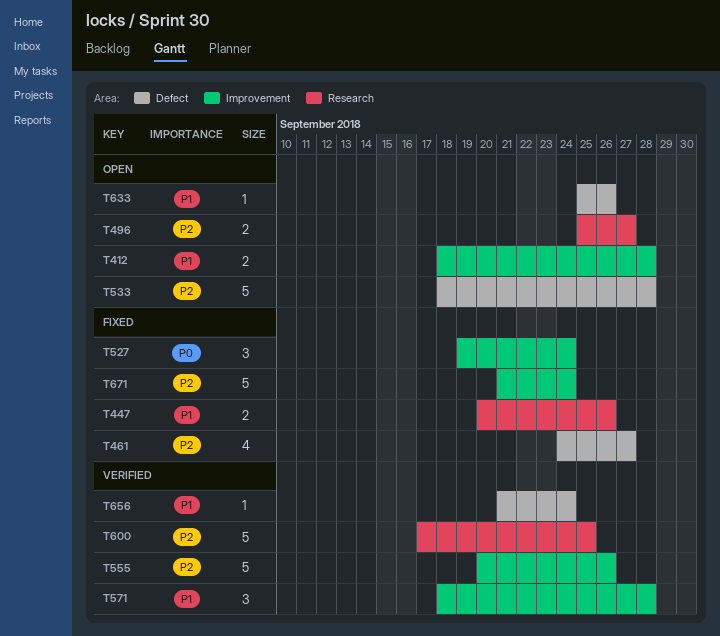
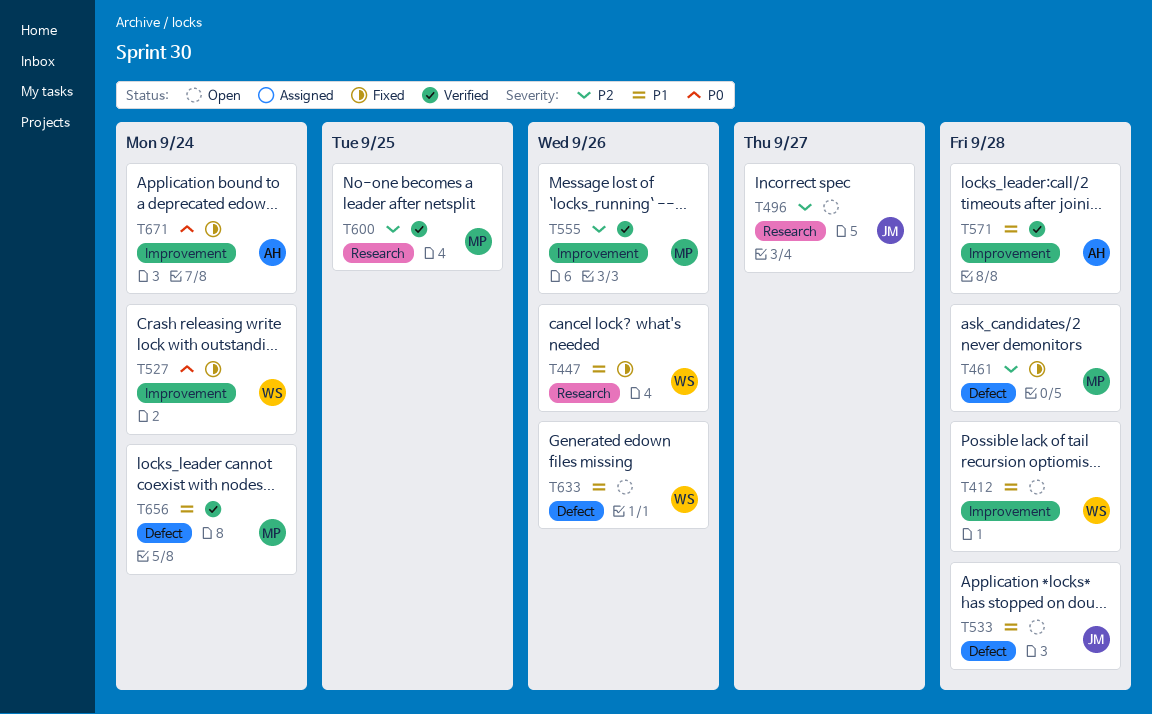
T461, due: Sep 27 -> Sep 28
T533, priority: P2 -> P1
T671, priority: P2 -> P0

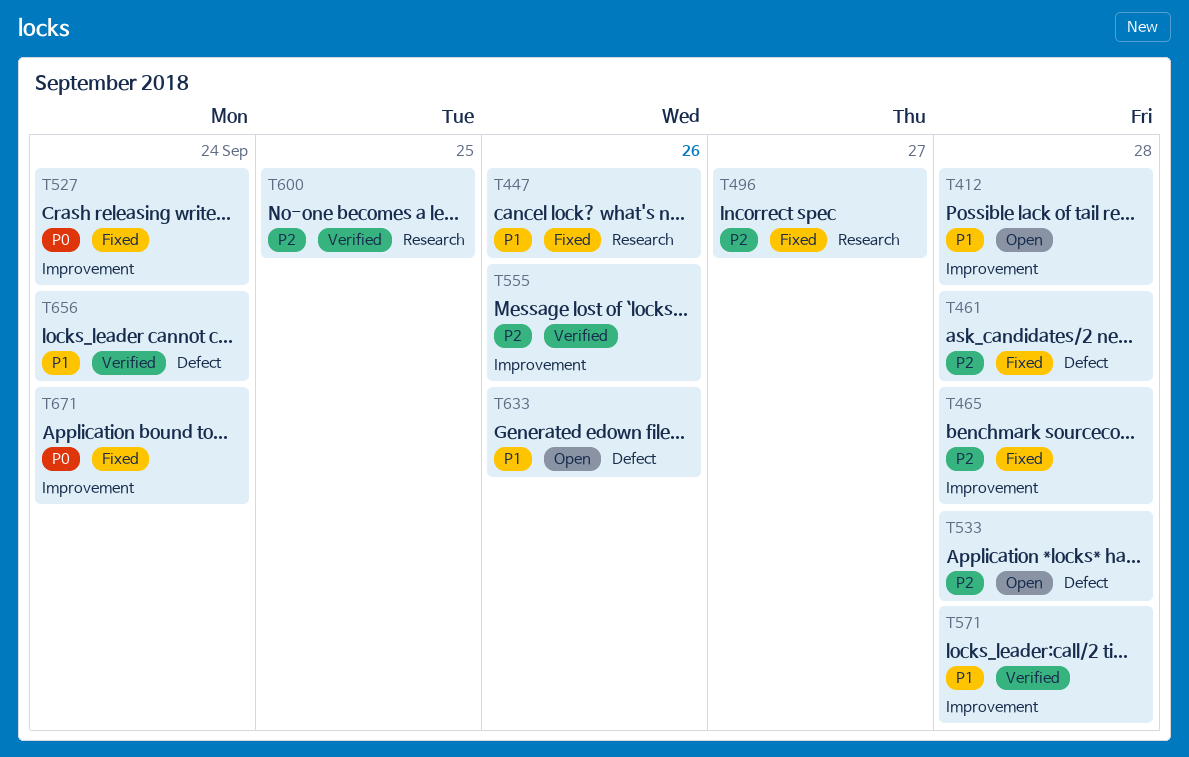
T465: none -> present
T496, status: Open -> Fixed
T533, priority: P1 -> P2

